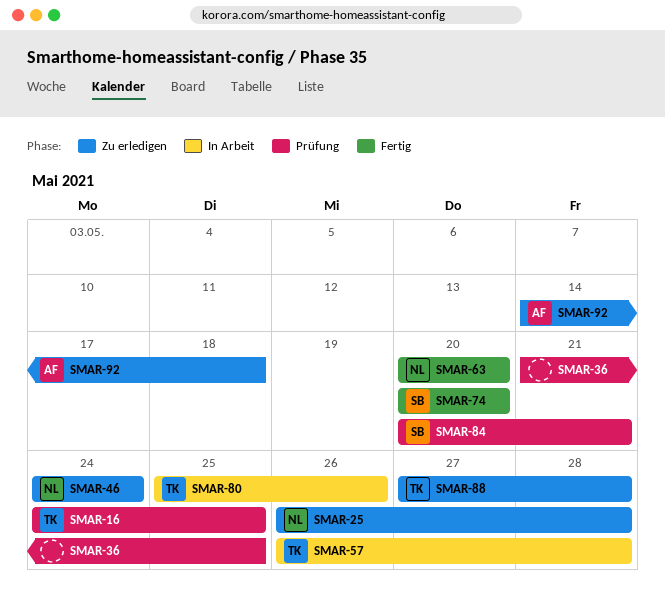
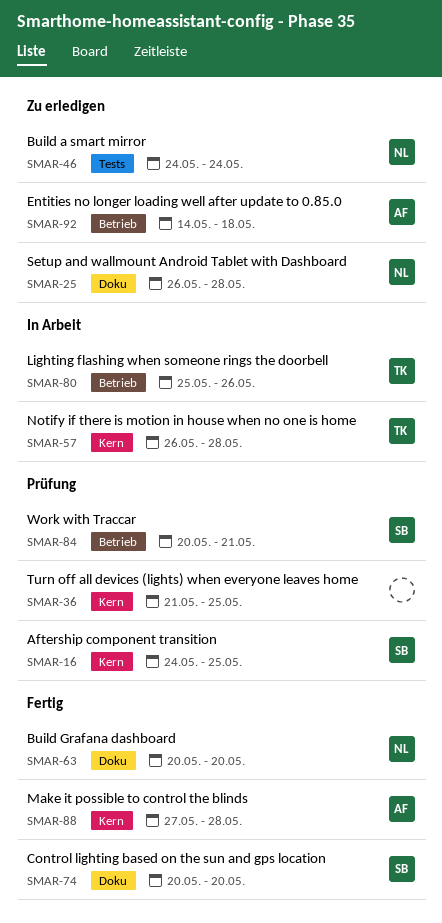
SMAR-16, owner: TK -> SB
SMAR-88, status: Zu erledigen -> Fertig
SMAR-88, owner: TK -> AF

